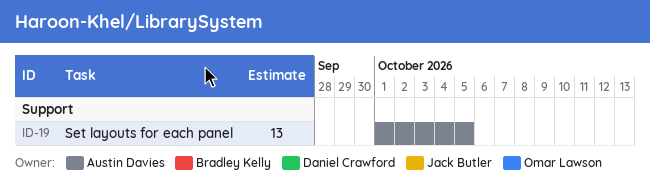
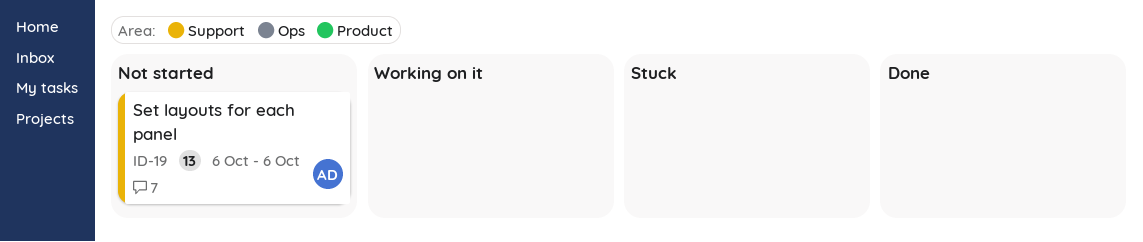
ID-19, start: Oct 1 -> Oct 6
ID-19, due: Oct 5 -> Oct 6

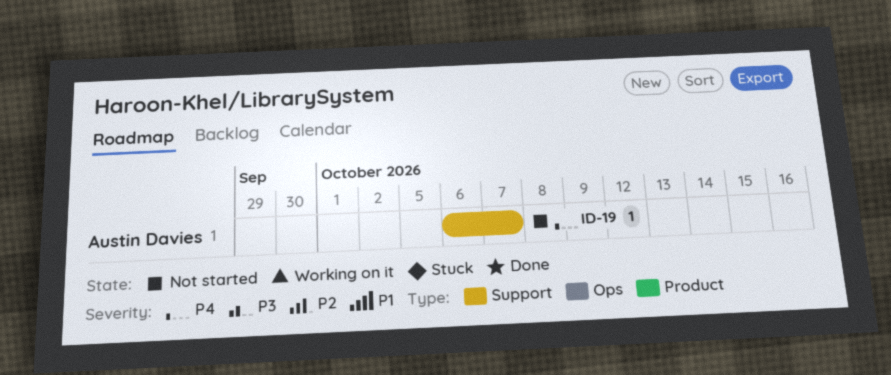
ID-19, estimate: 13 -> 1
ID-19, due: Oct 6 -> Oct 7

